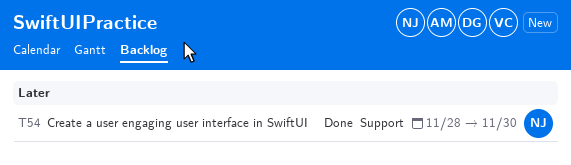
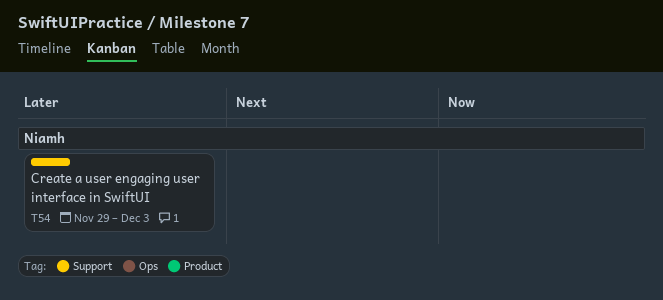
T54, start: Nov 28 -> Nov 29
T54, due: Nov 30 -> Dec 3

